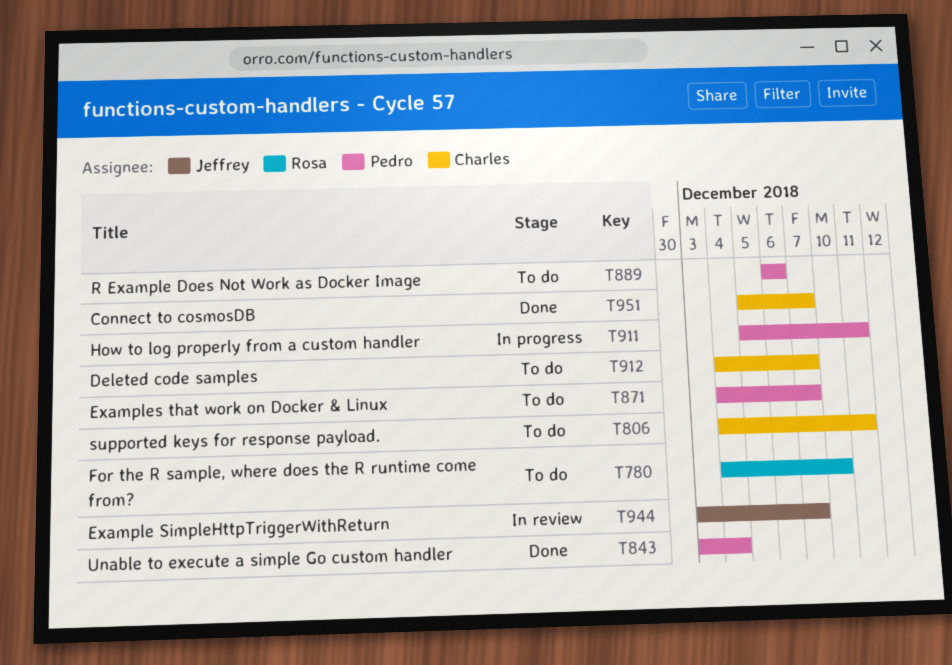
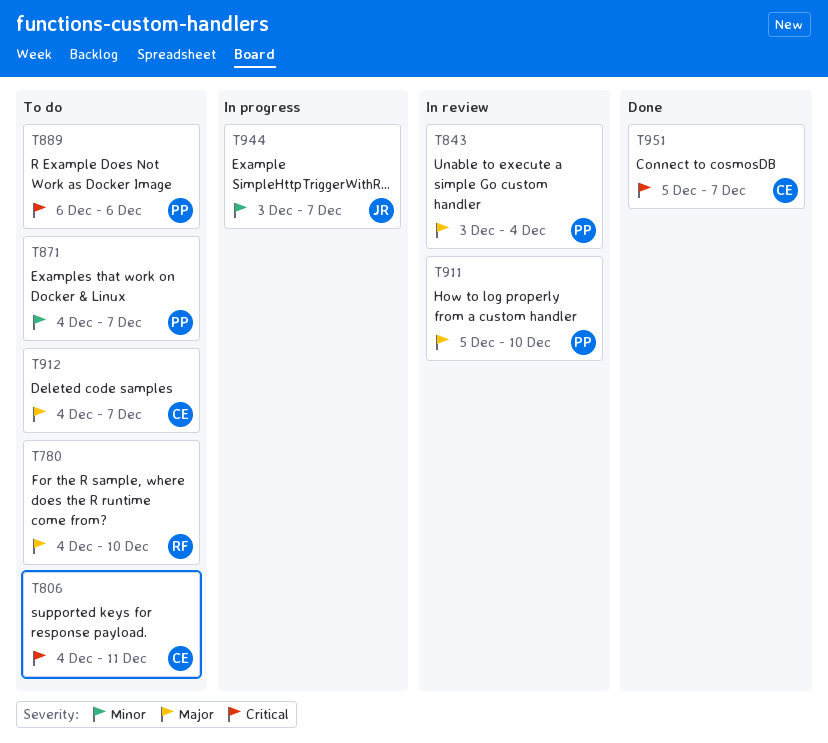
T843, status: Done -> In review
T911, status: In progress -> In review
T911, due: Dec 11 -> Dec 10
T944, status: In review -> In progress

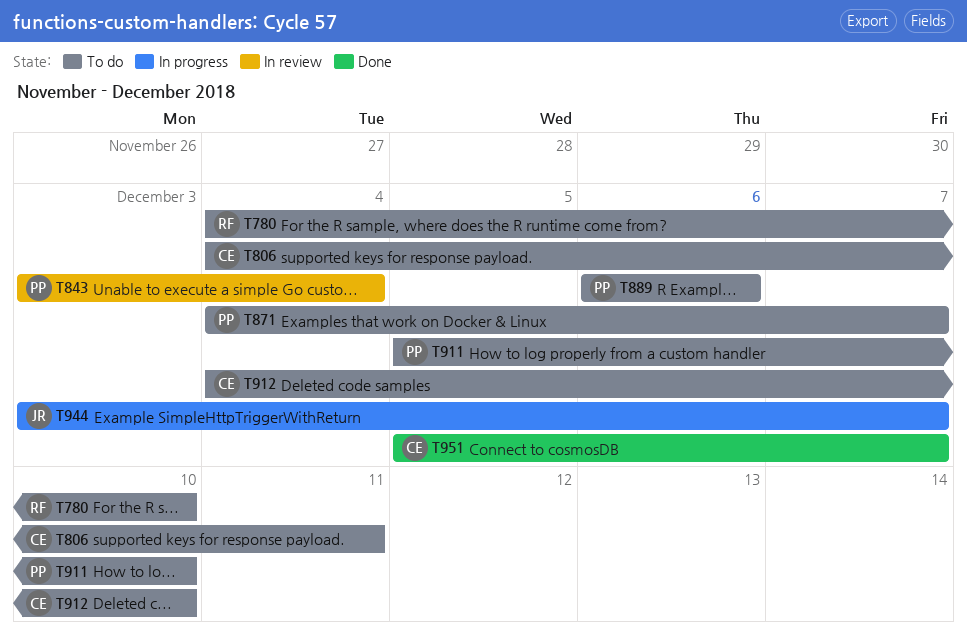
T911, status: In review -> To do
T912, due: Dec 7 -> Dec 10

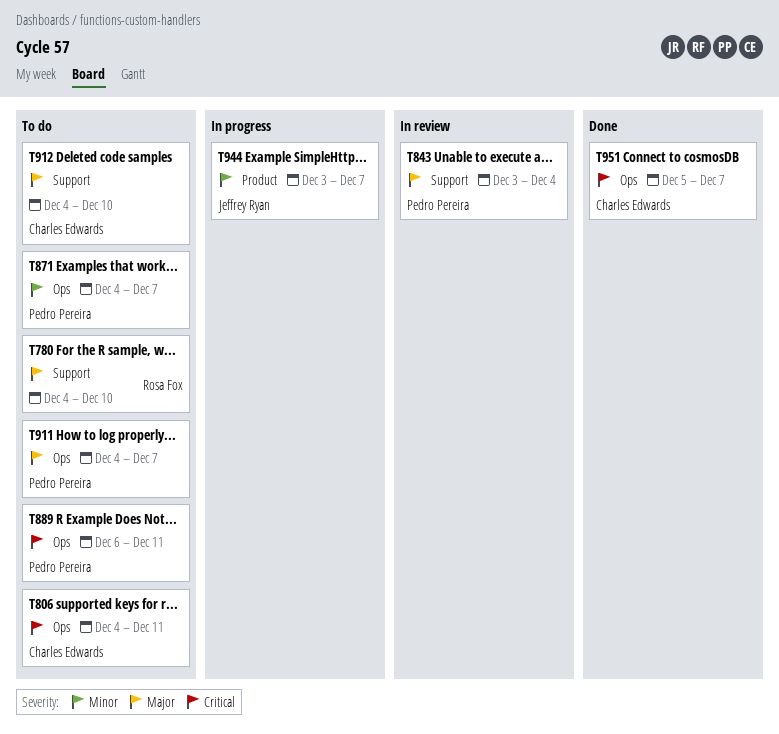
T889, due: Dec 6 -> Dec 11
T911, start: Dec 5 -> Dec 4
T911, due: Dec 10 -> Dec 7

